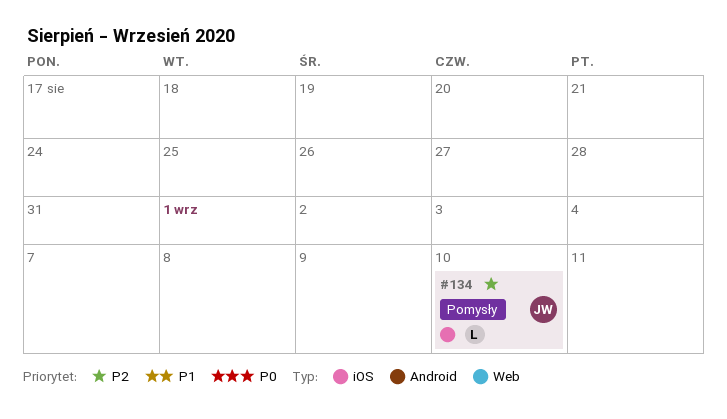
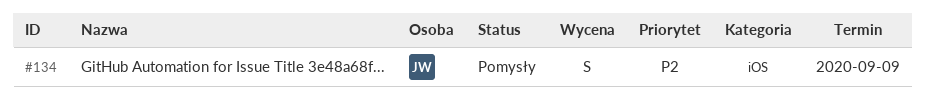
#134, estimate: L -> S
#134, due: Sep 10 -> Sep 9

